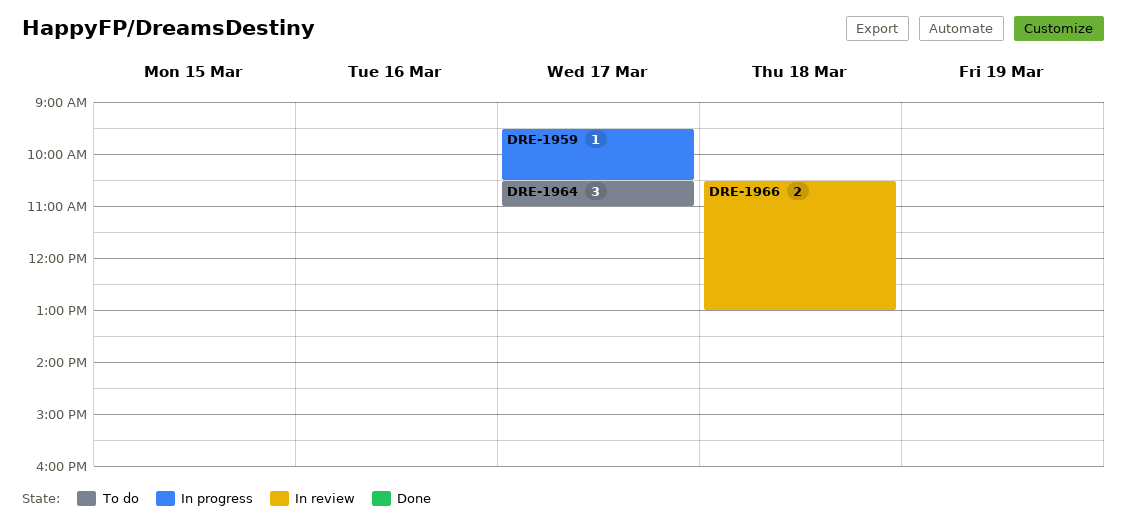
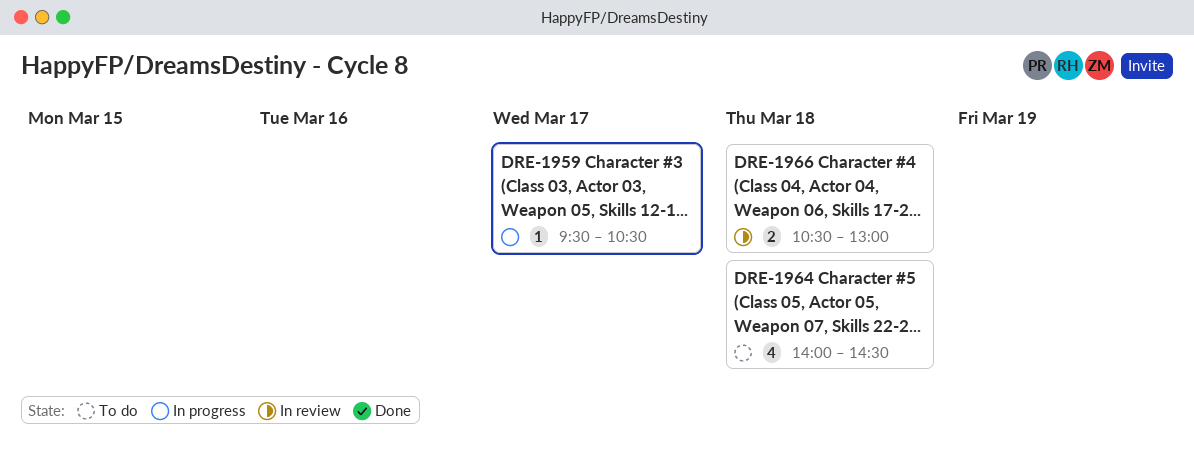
DRE-1964, estimate: 3 -> 4
DRE-1964, day: Mar 17 -> Mar 18
DRE-1964, begins: 10:30 -> 14:00
DRE-1964, ends: 11:00 -> 14:30

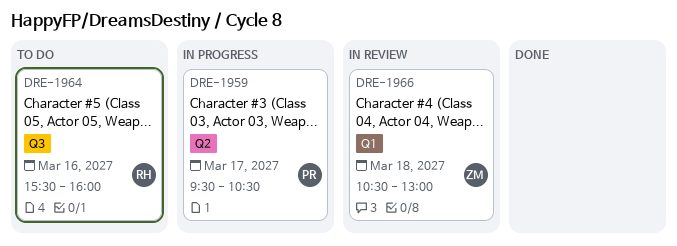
DRE-1964, day: Mar 18 -> Mar 16
DRE-1964, begins: 14:00 -> 15:30
DRE-1964, ends: 14:30 -> 16:00

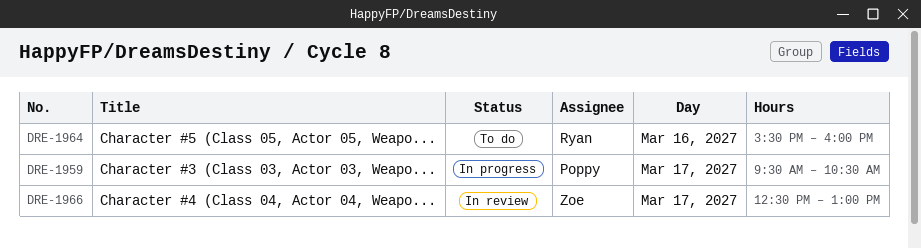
DRE-1966, day: Mar 18 -> Mar 17
DRE-1966, begins: 10:30 -> 12:30

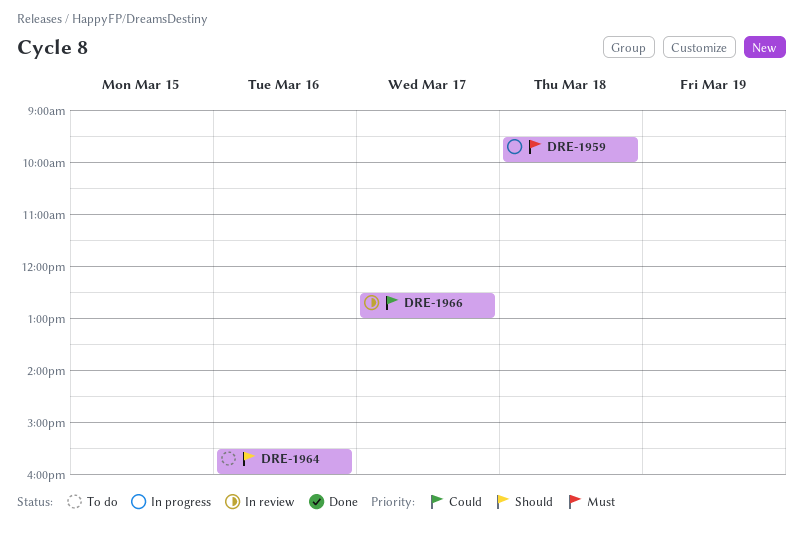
DRE-1959, day: Mar 17 -> Mar 18
DRE-1959, ends: 10:30 -> 10:00

